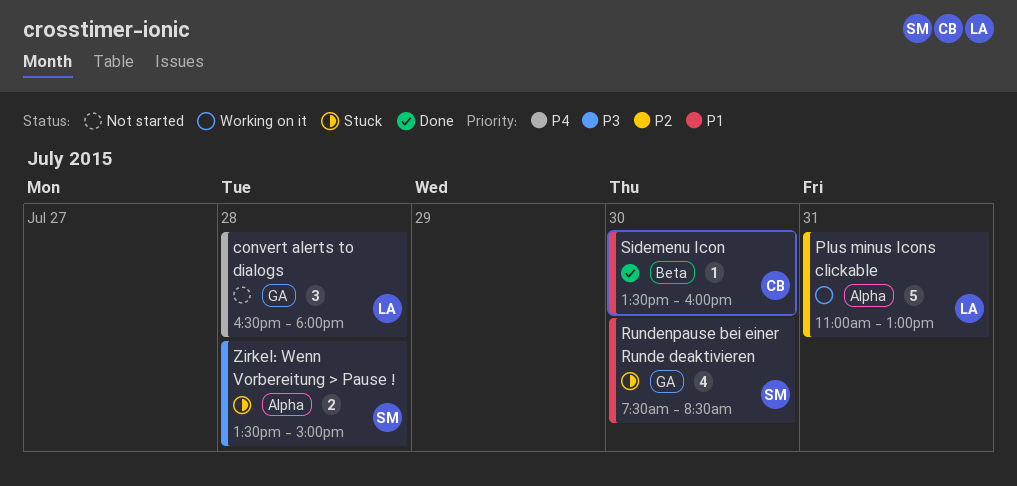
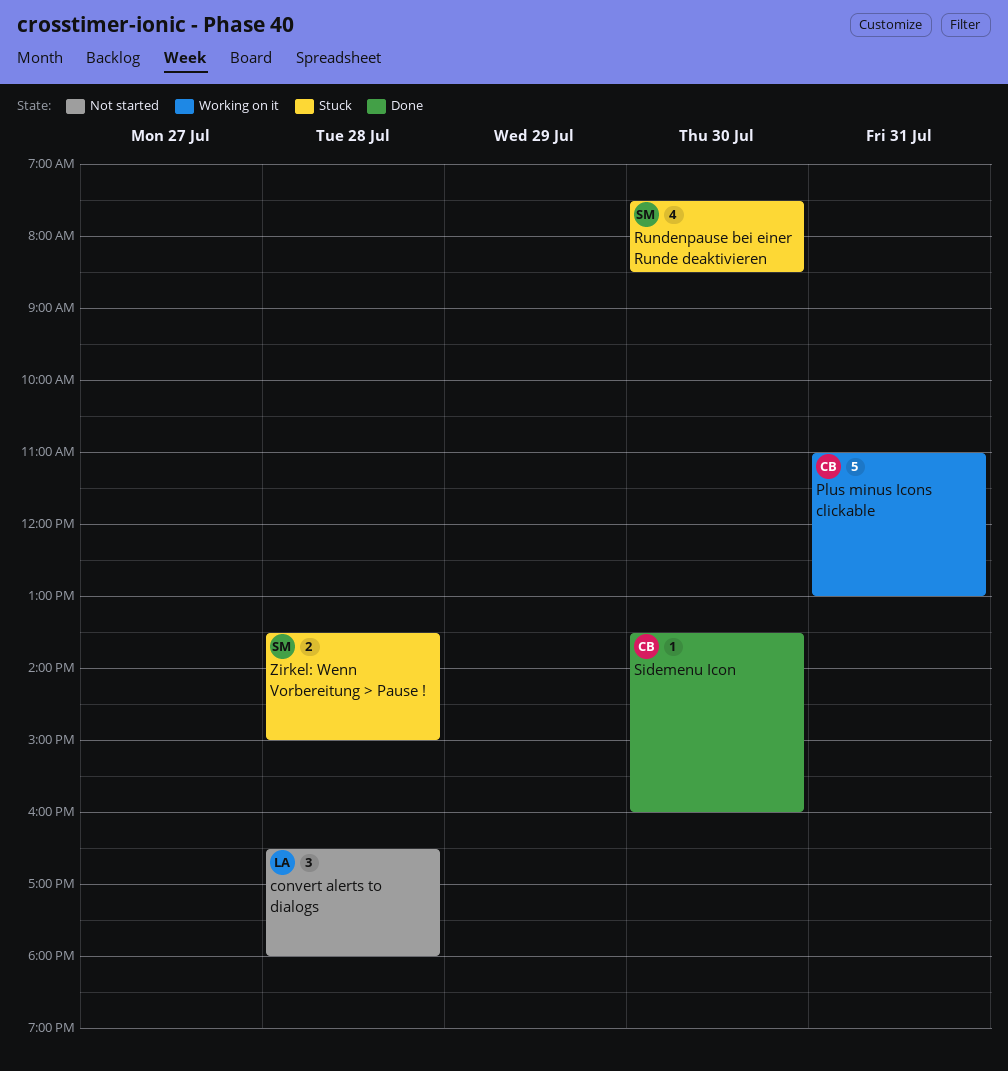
Plus minus Icons clickable, owner: LA -> CB

